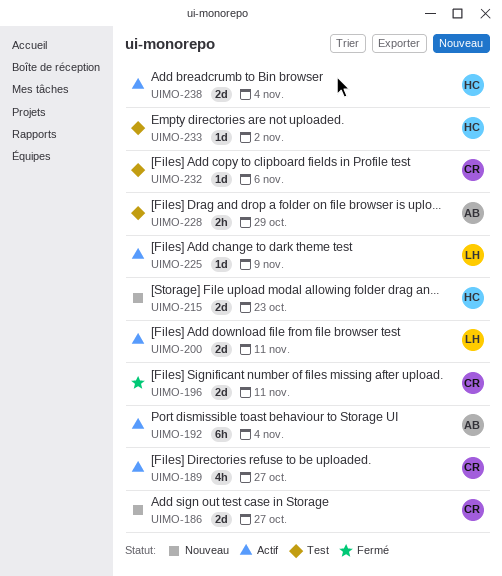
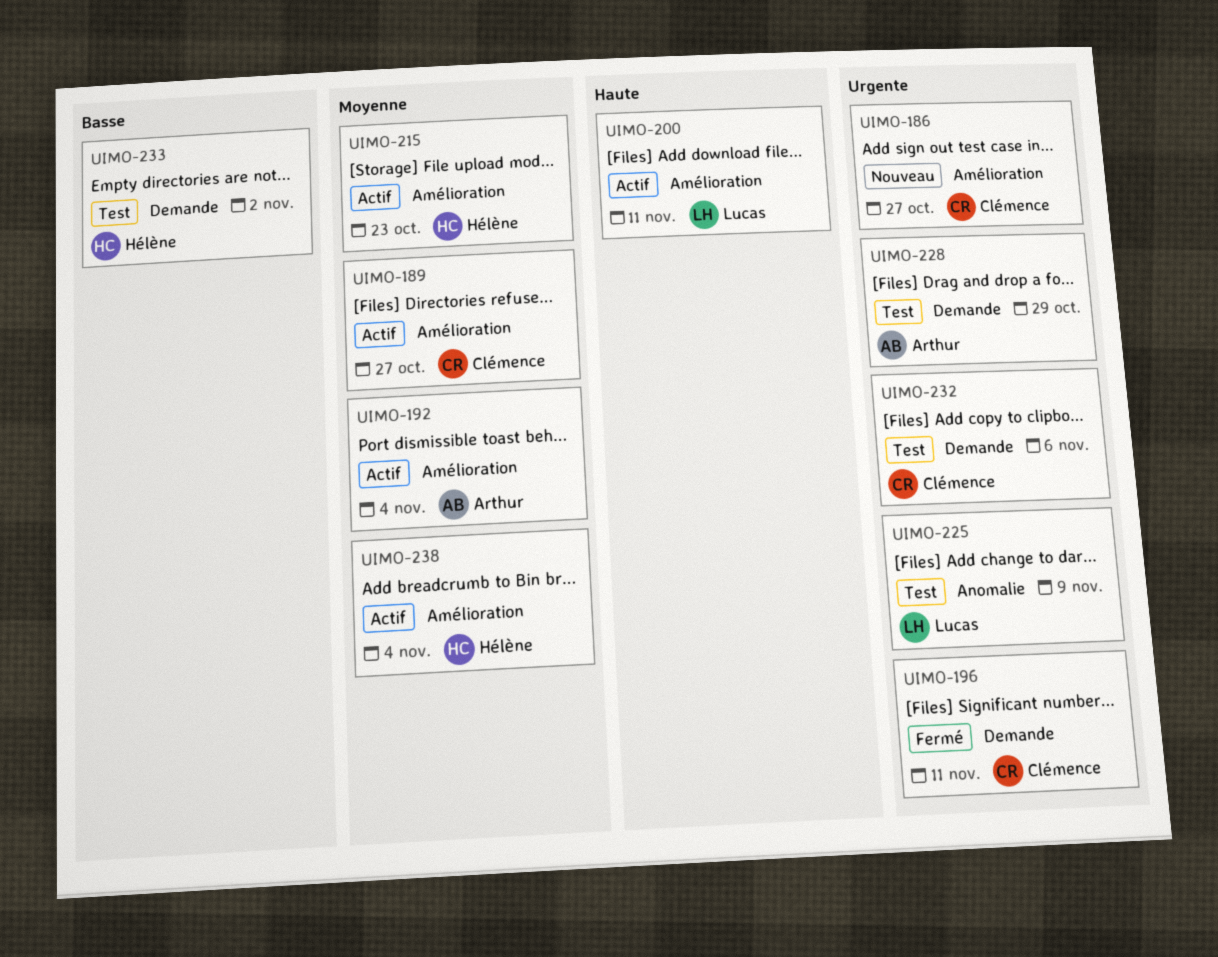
UIMO-215, status: Nouveau -> Actif
UIMO-225, status: Actif -> Test

